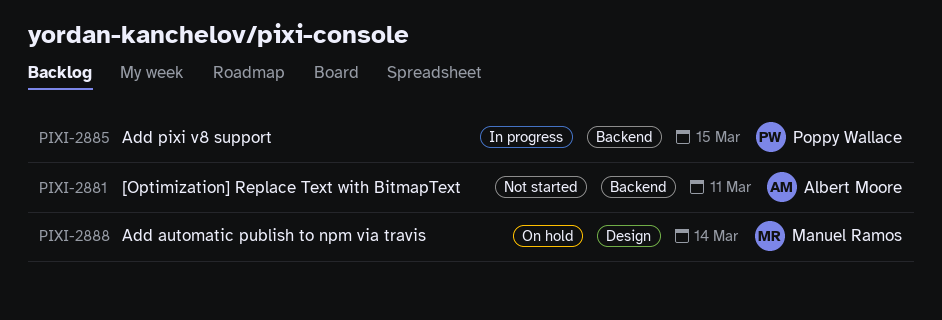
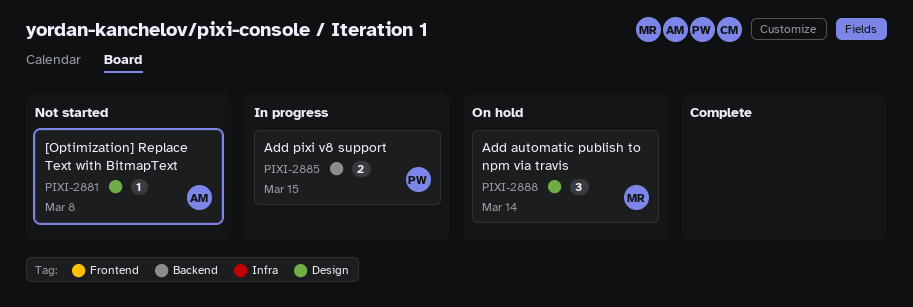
PIXI-2881, label: Backend -> Design
PIXI-2881, due: Mar 11 -> Mar 8

